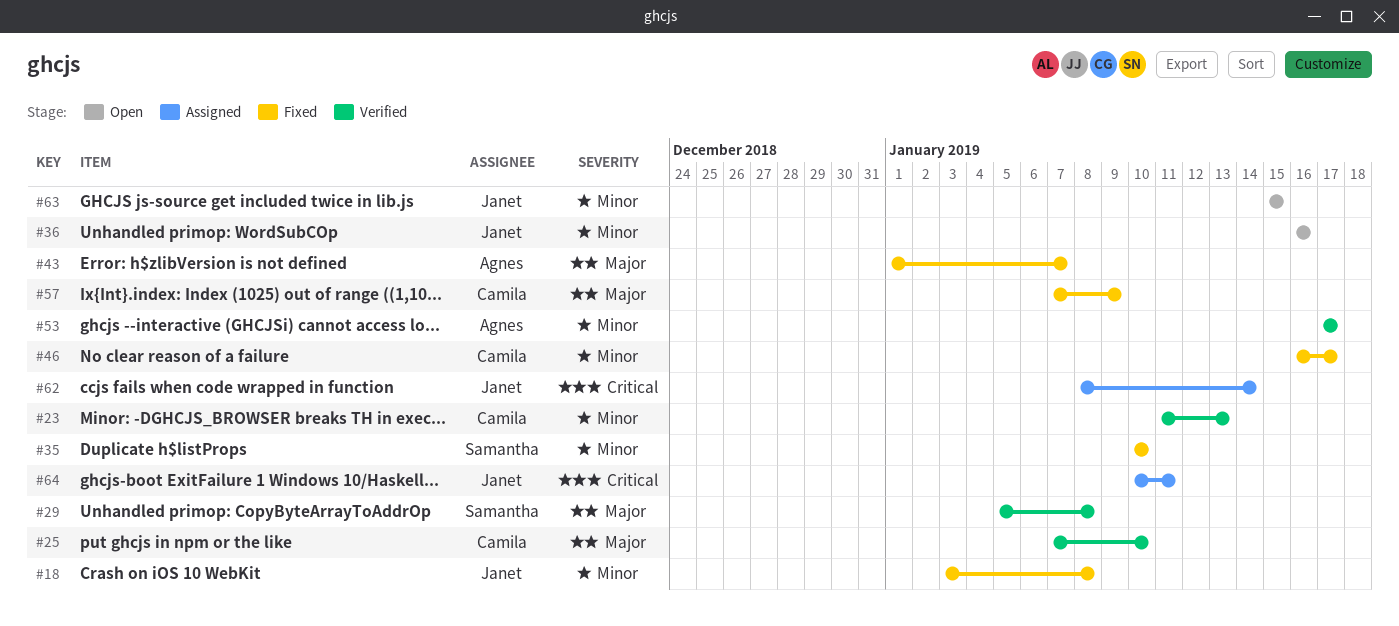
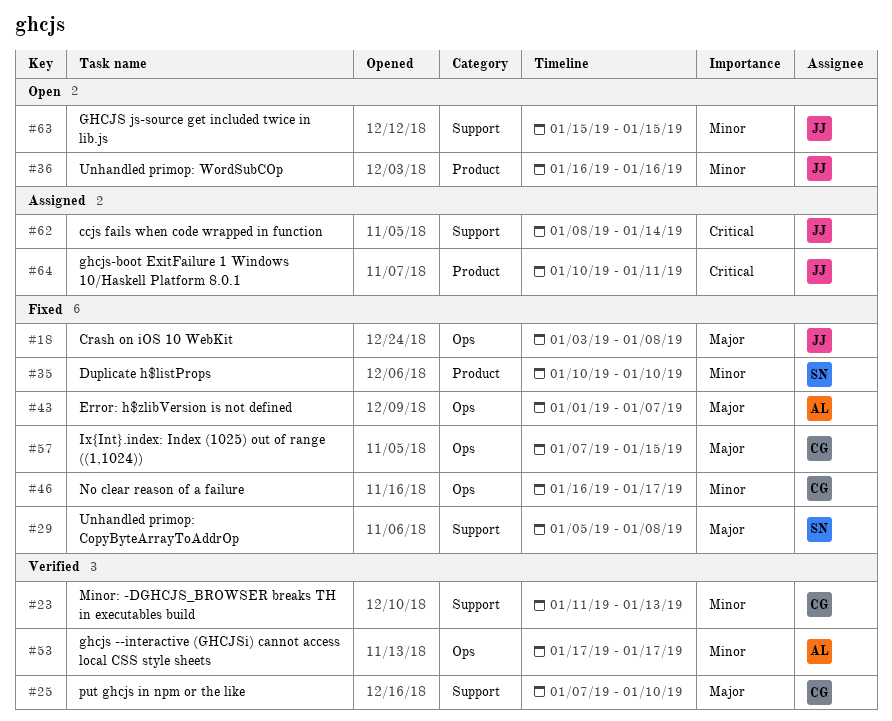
#18, priority: Minor -> Major
#29, status: Verified -> Fixed
#57, due: Jan 9 -> Jan 15

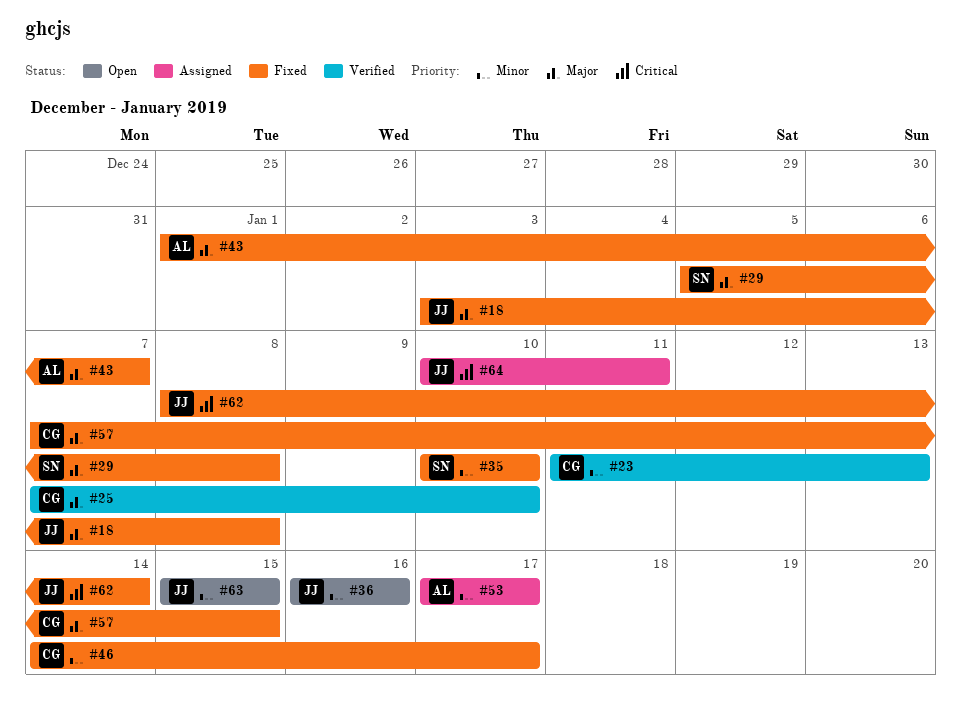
#46, start: Jan 16 -> Jan 14
#53, status: Verified -> Assigned
#62, status: Assigned -> Fixed

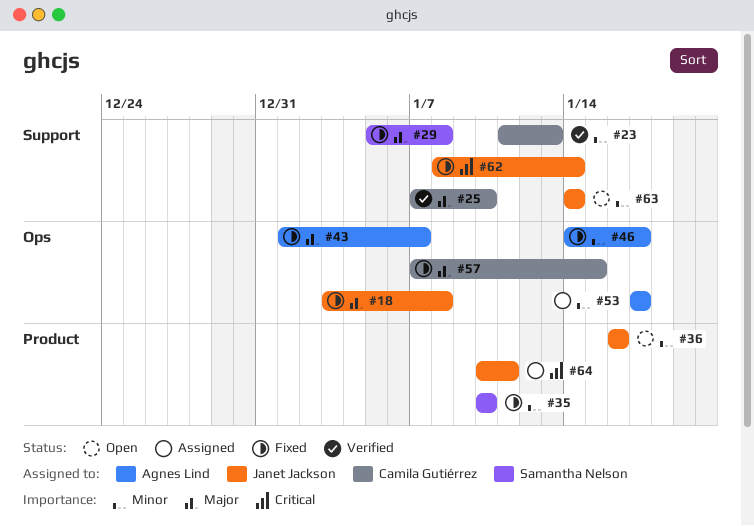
#46, owner: Camila Gutiérrez -> Agnes Lind
#63, start: Jan 15 -> Jan 14
#63, due: Jan 15 -> Jan 14

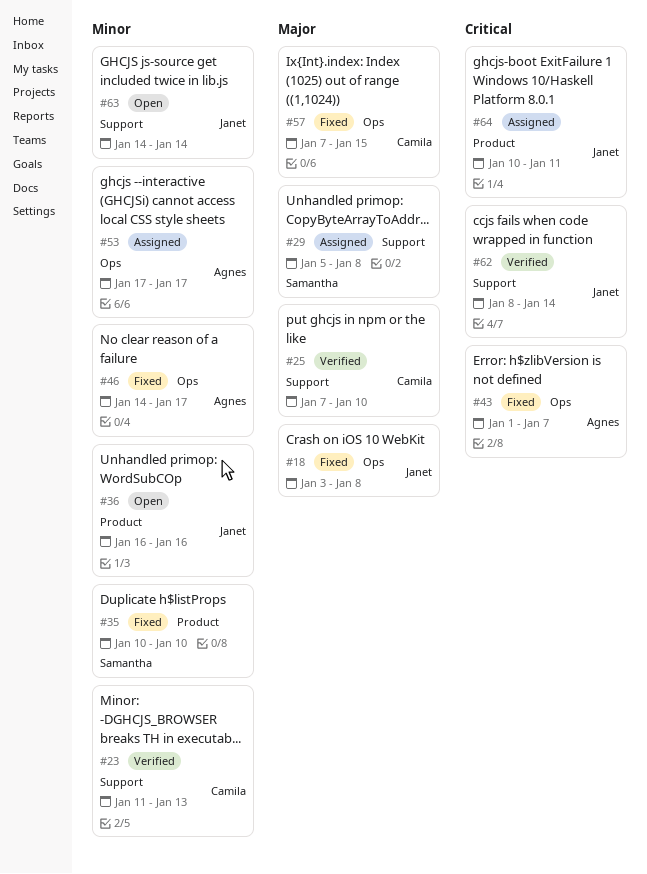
#29, status: Fixed -> Assigned
#43, priority: Major -> Critical
#62, status: Fixed -> Verified

